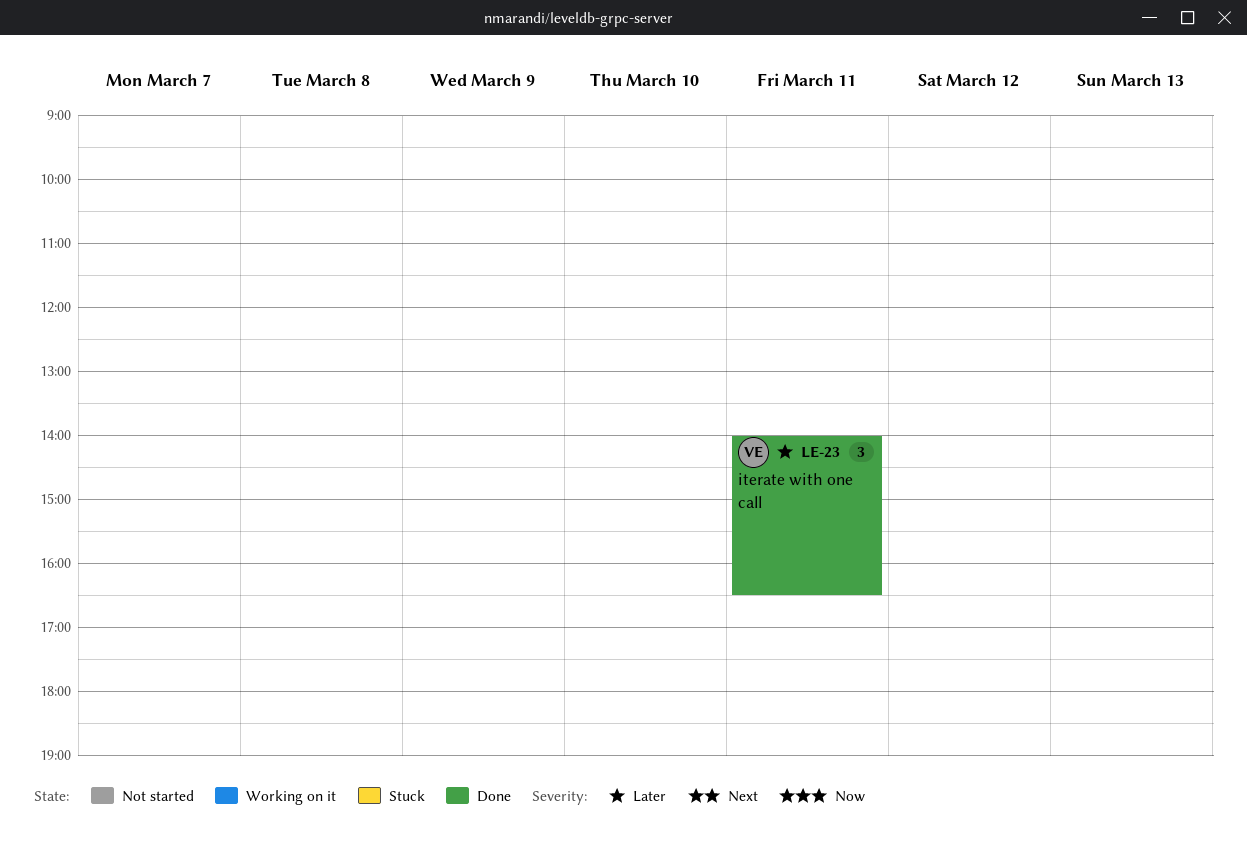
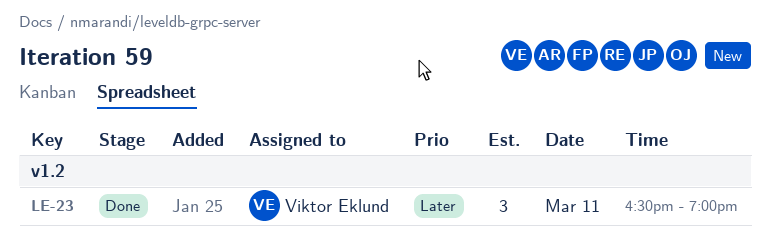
LE-23, begins: 14:00 -> 16:30
LE-23, ends: 16:30 -> 19:00

